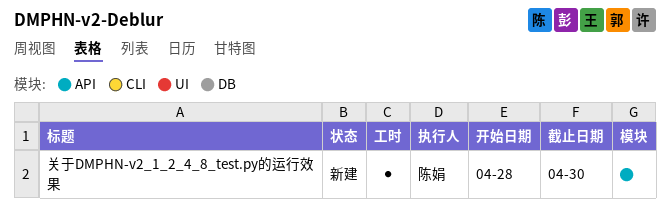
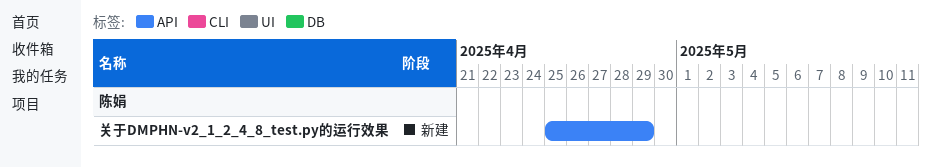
关于DMPHN-v2_1_2_4_8_test.py的运行效果, start: Apr 28 -> Apr 25
关于DMPHN-v2_1_2_4_8_test.py的运行效果, due: Apr 30 -> Apr 29

